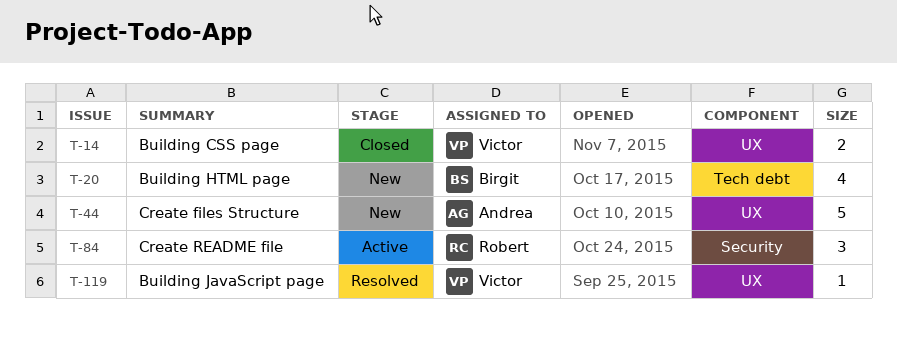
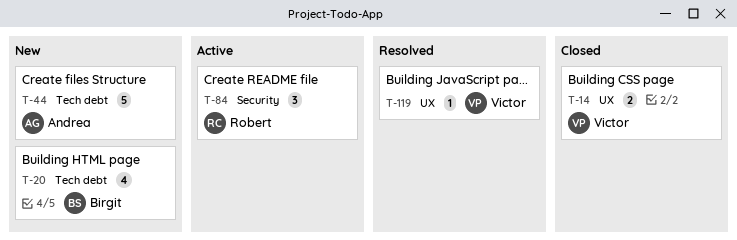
T-44, label: UX -> Tech debt

